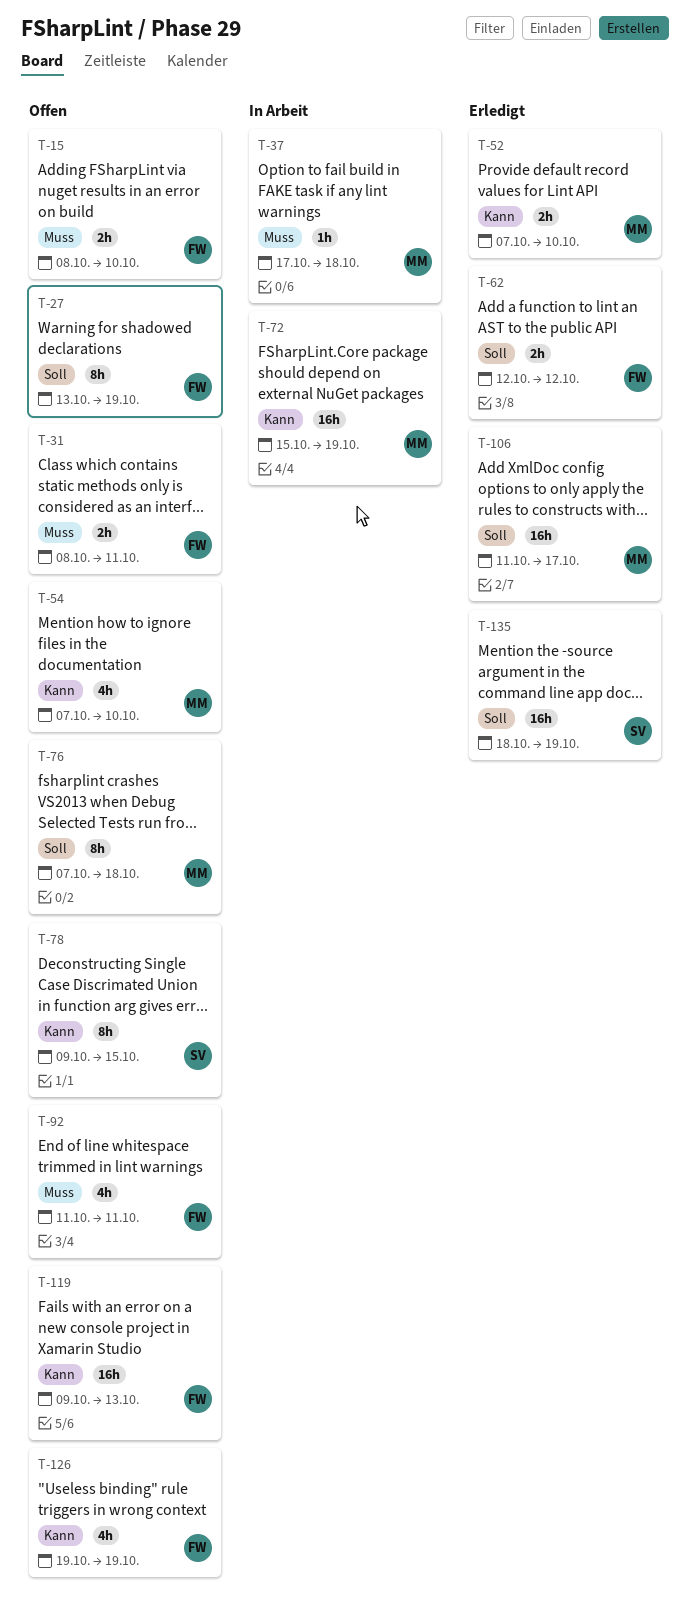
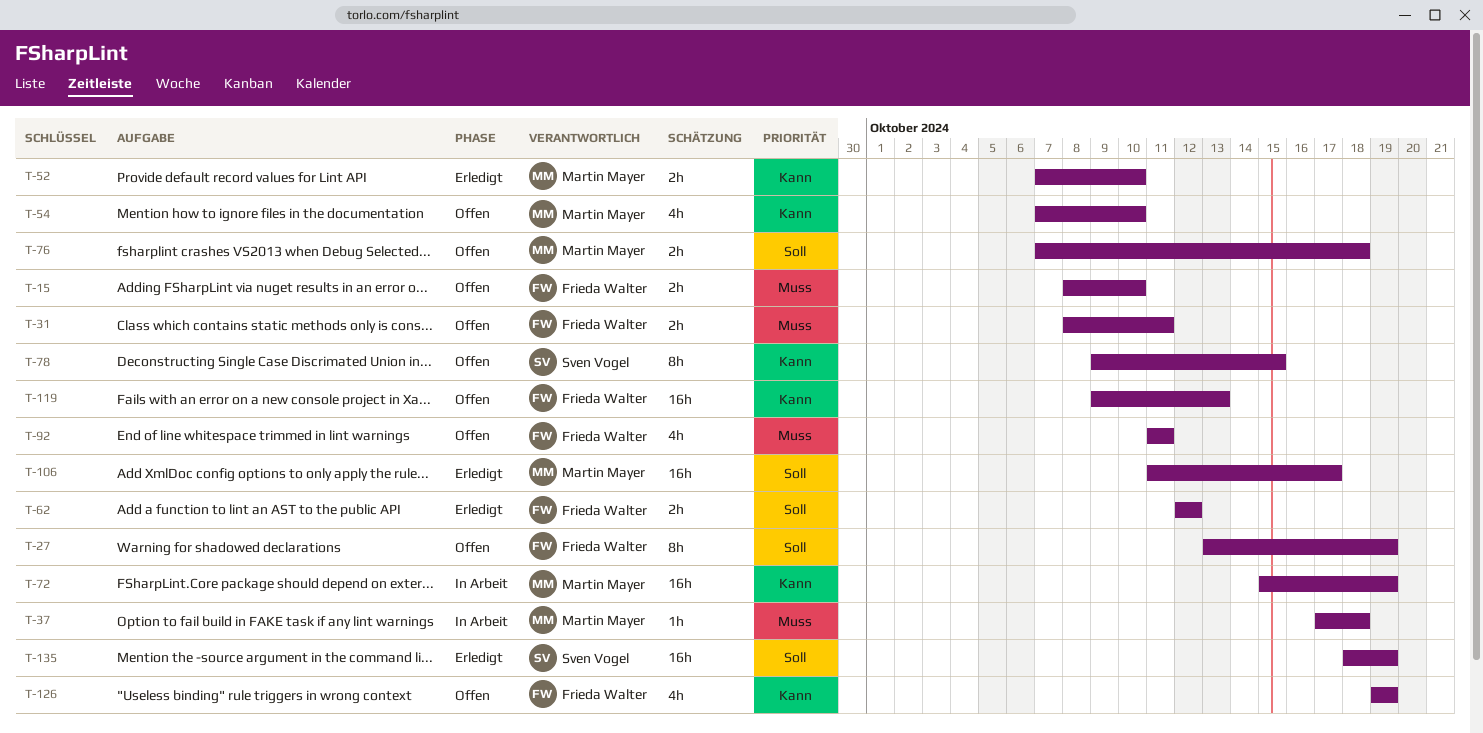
T-76, estimate: 8h -> 2h

